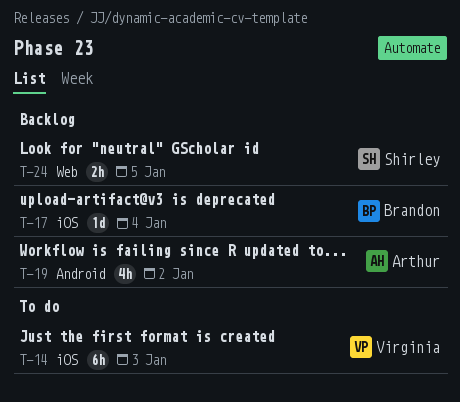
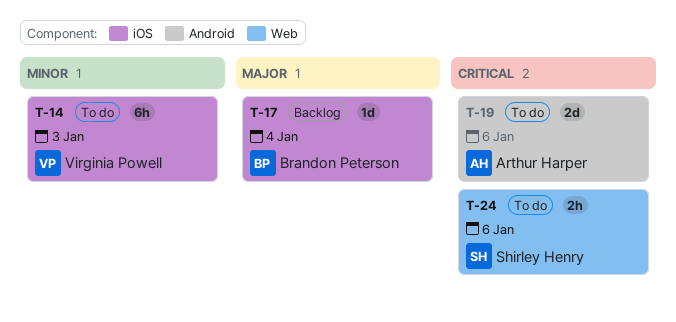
T-19, status: Backlog -> To do
T-19, estimate: 4h -> 2d
T-19, due: Jan 2 -> Jan 6
T-24, status: Backlog -> To do
T-24, due: Jan 5 -> Jan 6

